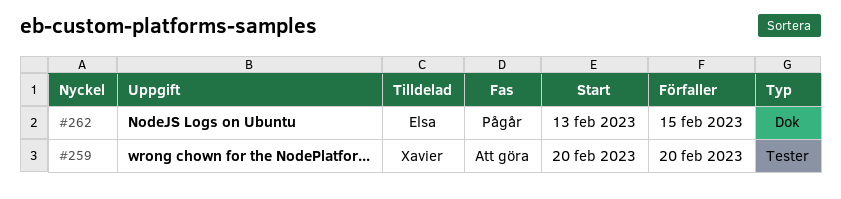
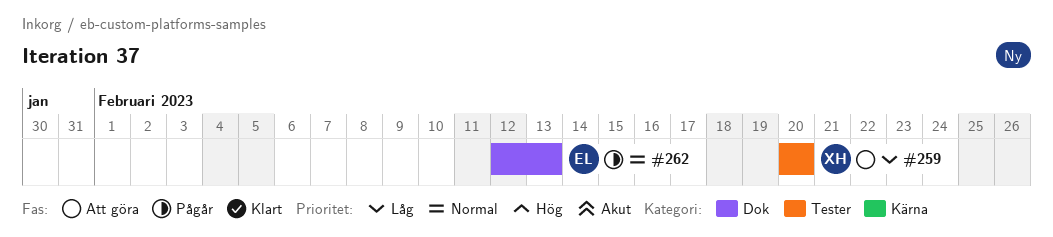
#262, start: Feb 13 -> Feb 12
#262, due: Feb 15 -> Feb 13

